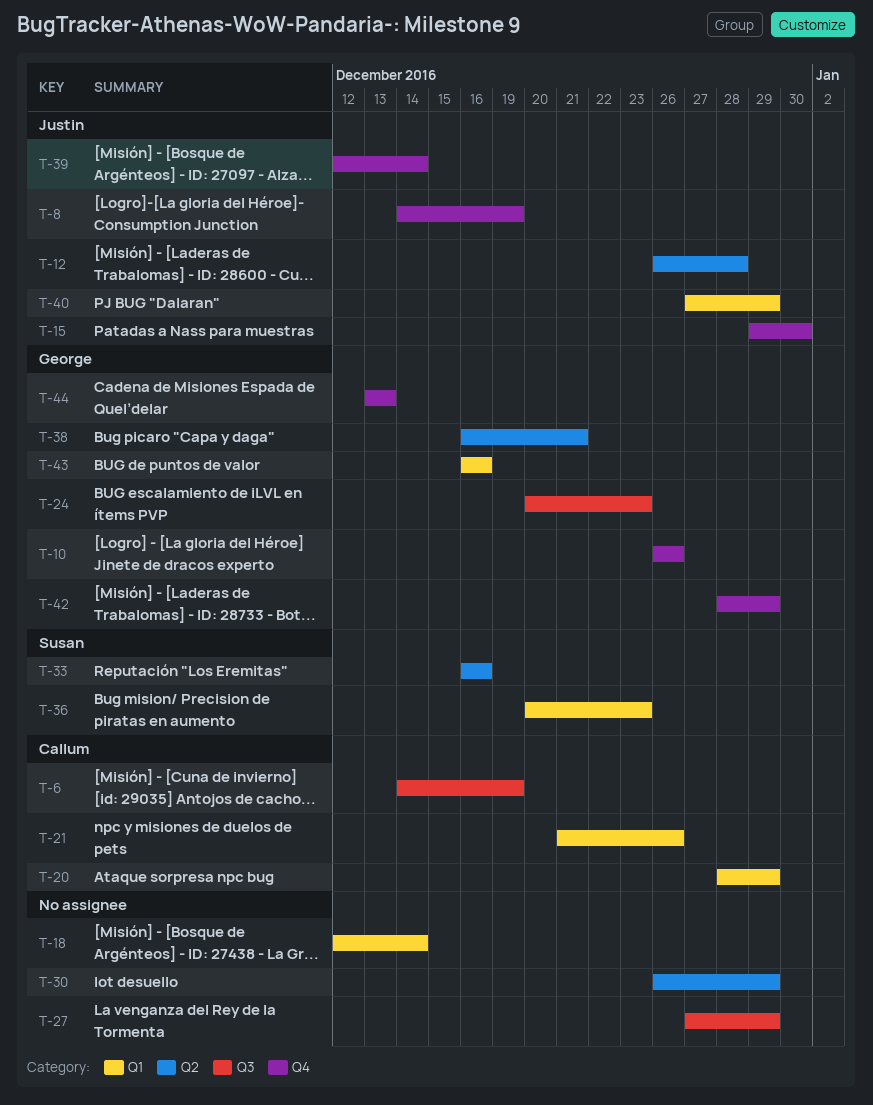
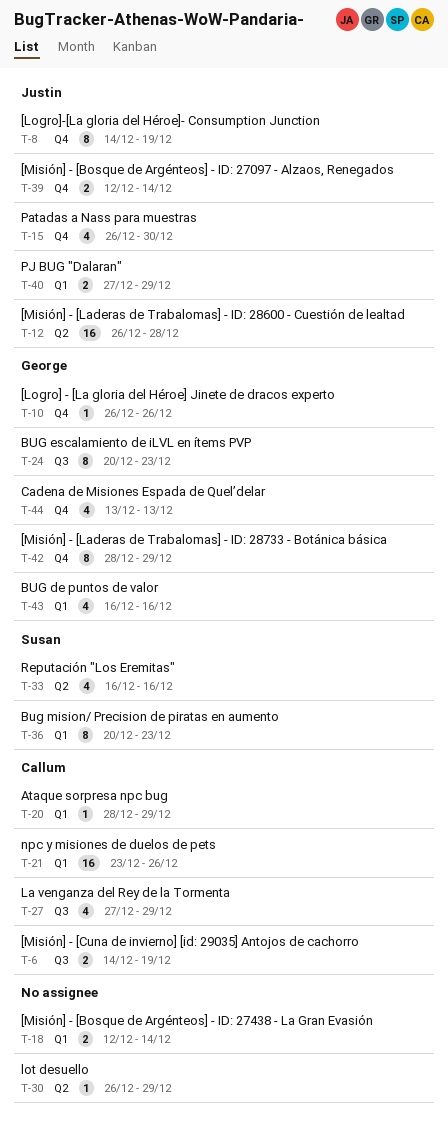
T-15, start: Dec 29 -> Dec 26
T-21, start: Dec 21 -> Dec 23
T-27, owner: none -> Callum
T-38: present -> none

